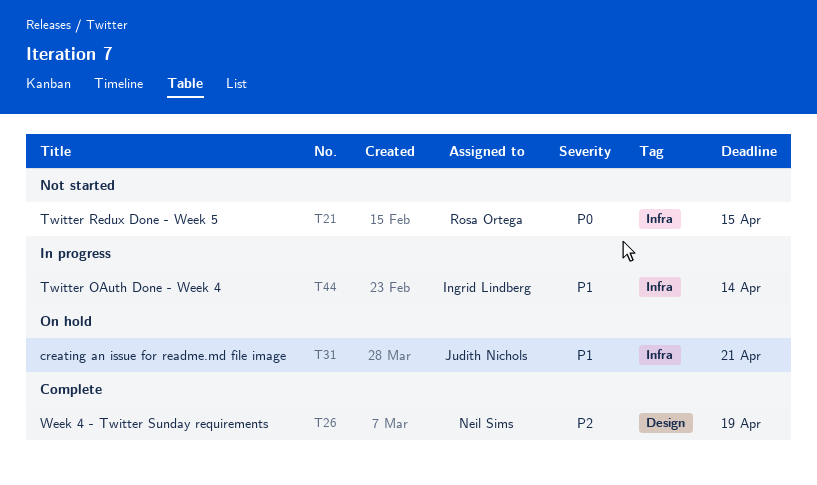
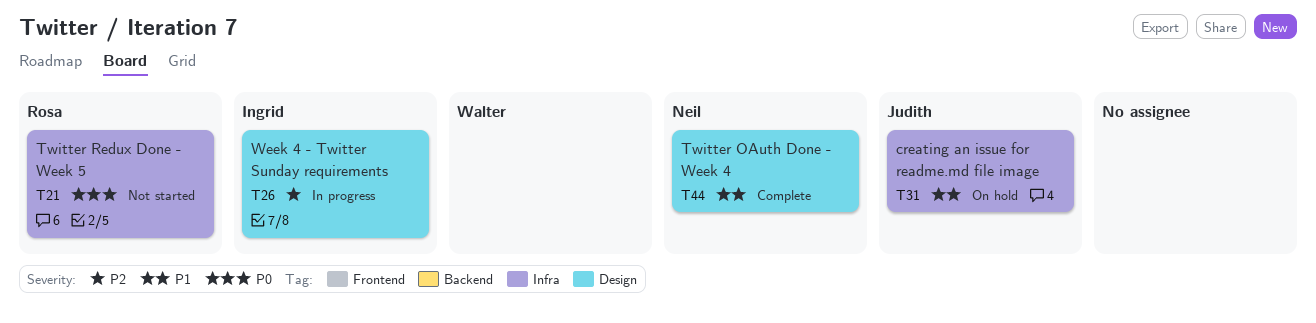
T26, status: Complete -> In progress
T26, owner: Neil Sims -> Ingrid Lindberg
T44, status: In progress -> Complete
T44, owner: Ingrid Lindberg -> Neil Sims
T44, label: Infra -> Design

